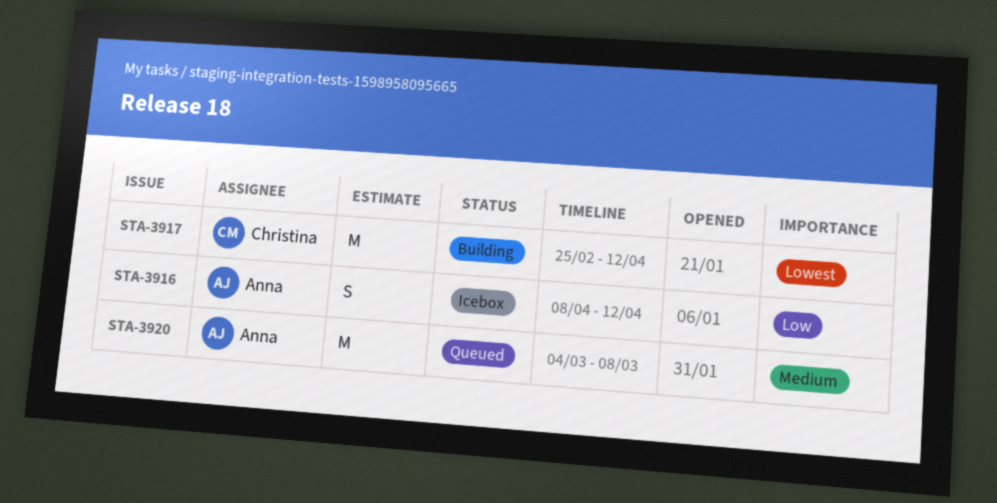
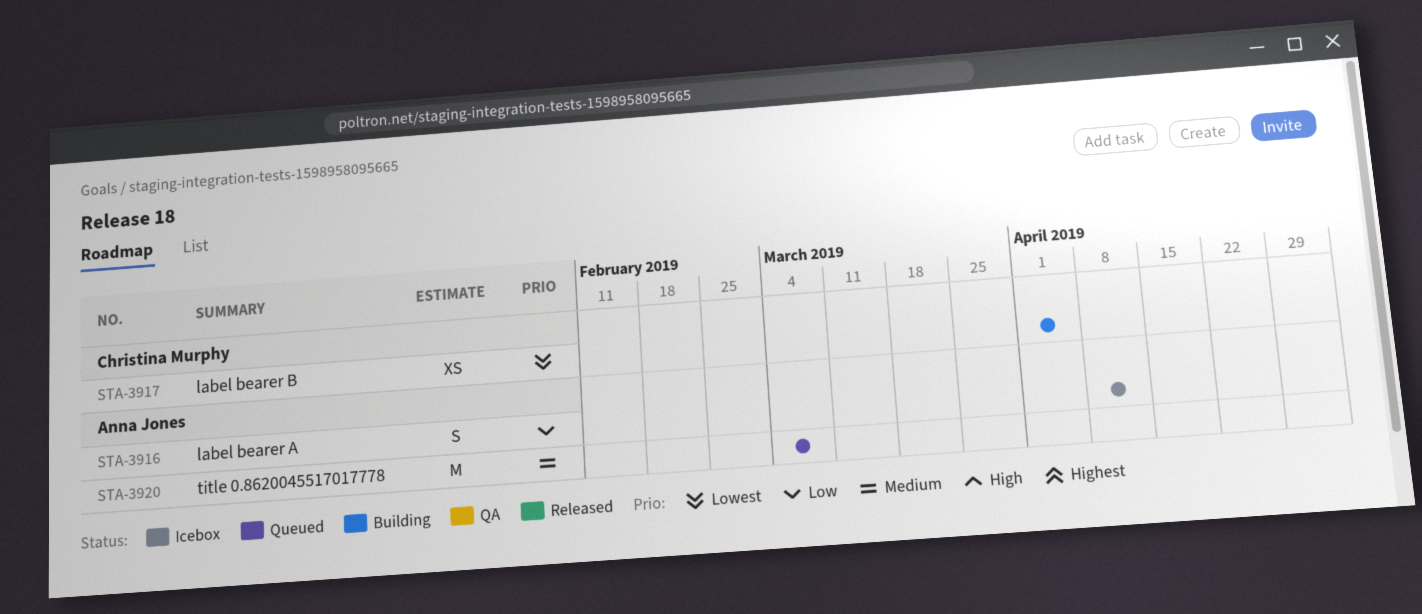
STA-3917, estimate: M -> XS
STA-3917, start: Feb 25 -> Apr 1
STA-3917, due: Apr 12 -> Apr 5

